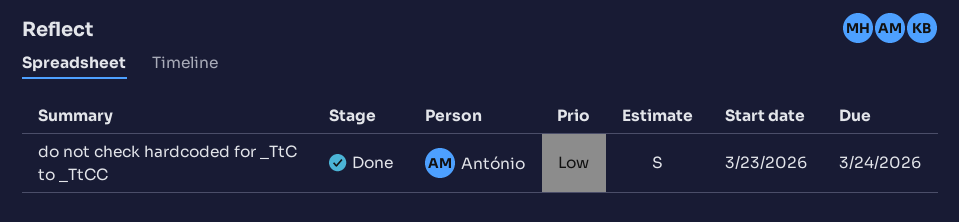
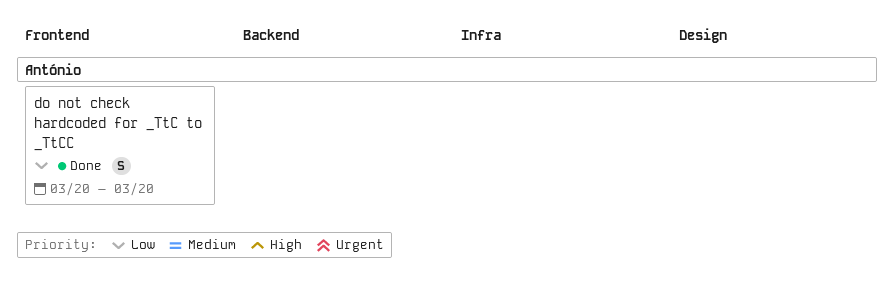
do not check hardcoded for _TtC to _TtCC, start: Mar 23 -> Mar 20
do not check hardcoded for _TtC to _TtCC, due: Mar 24 -> Mar 20

